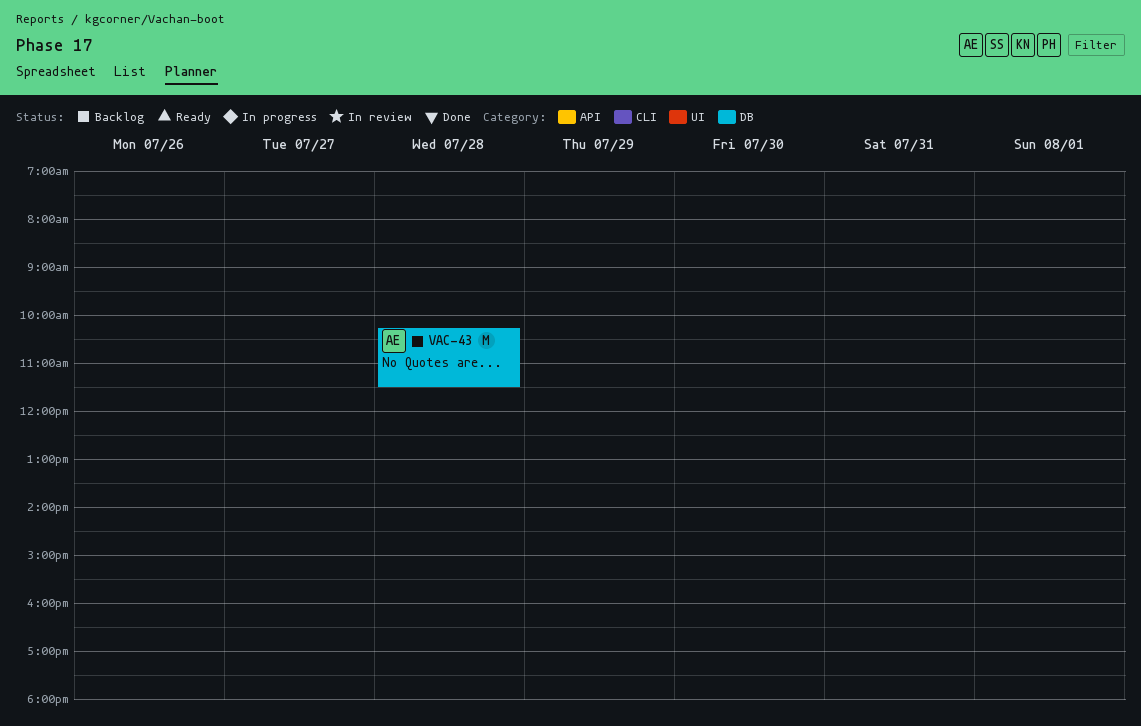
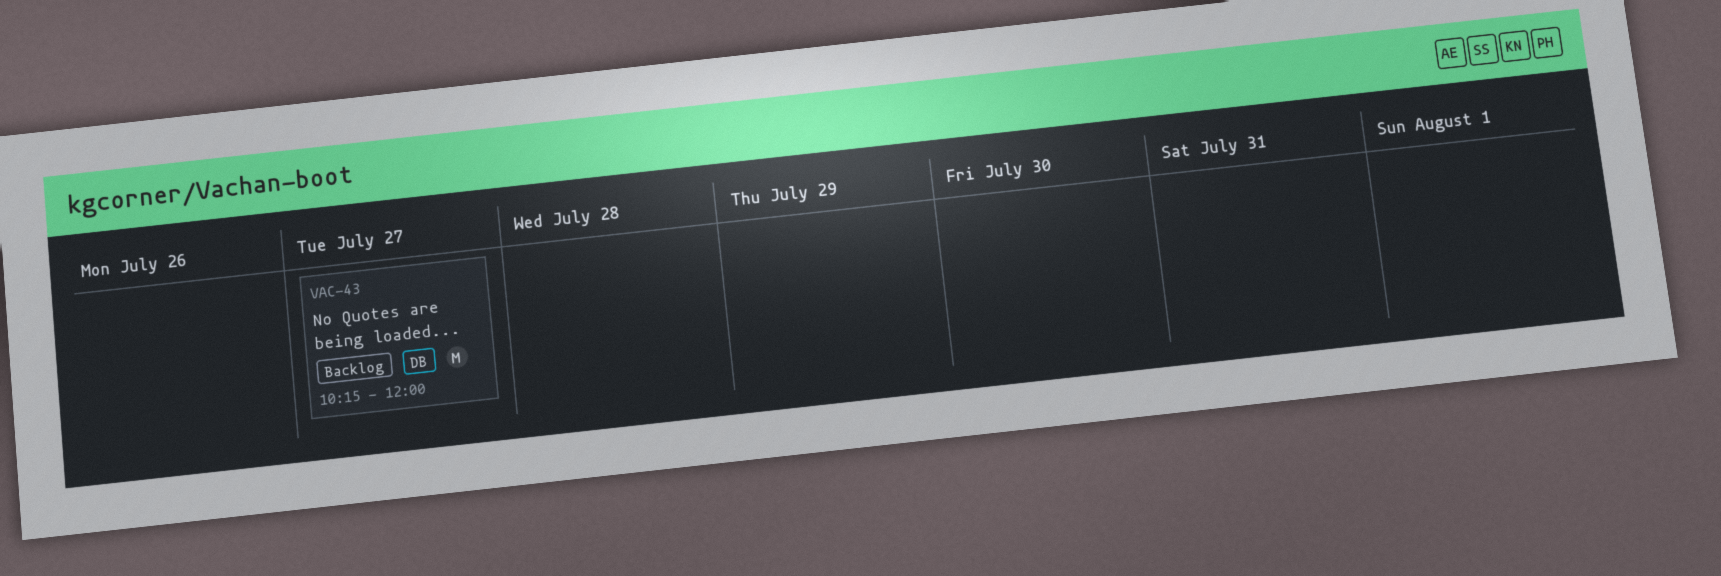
VAC-43, day: Jul 28 -> Jul 27
VAC-43, ends: 11:30 -> 12:00

